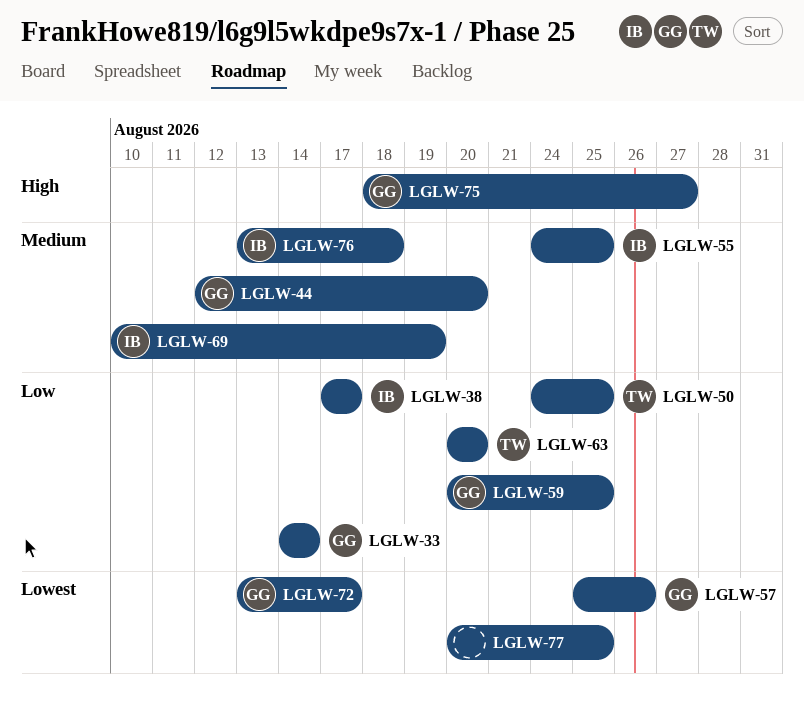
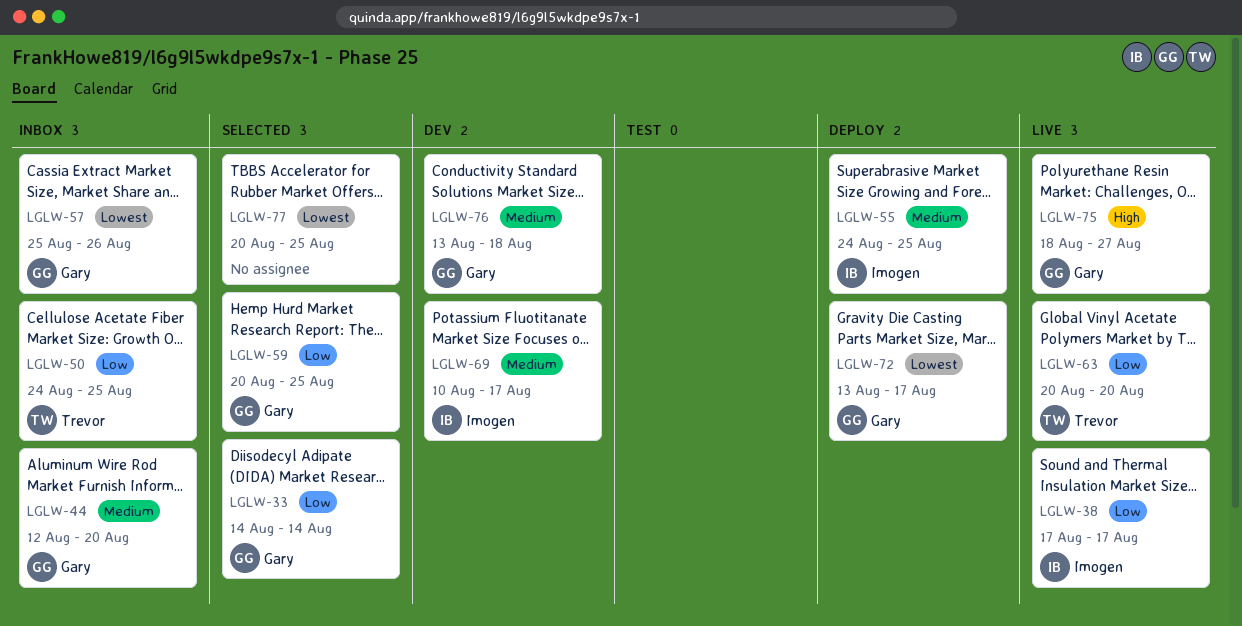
LGLW-69, due: Aug 19 -> Aug 17
LGLW-76, owner: Imogen -> Gary

